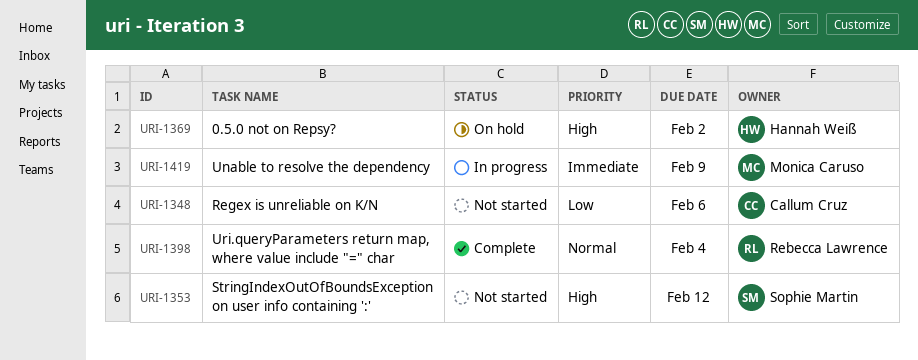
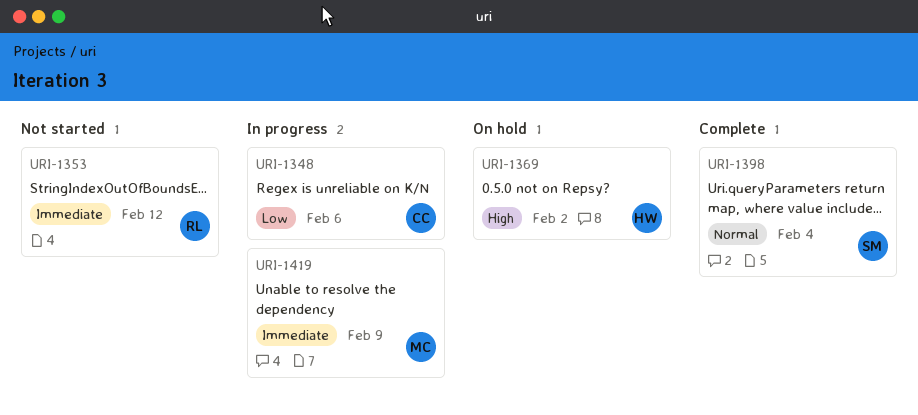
URI-1348, status: Not started -> In progress
URI-1353, owner: Sophie Martin -> Rebecca Lawrence
URI-1353, priority: High -> Immediate
URI-1398, owner: Rebecca Lawrence -> Sophie Martin

